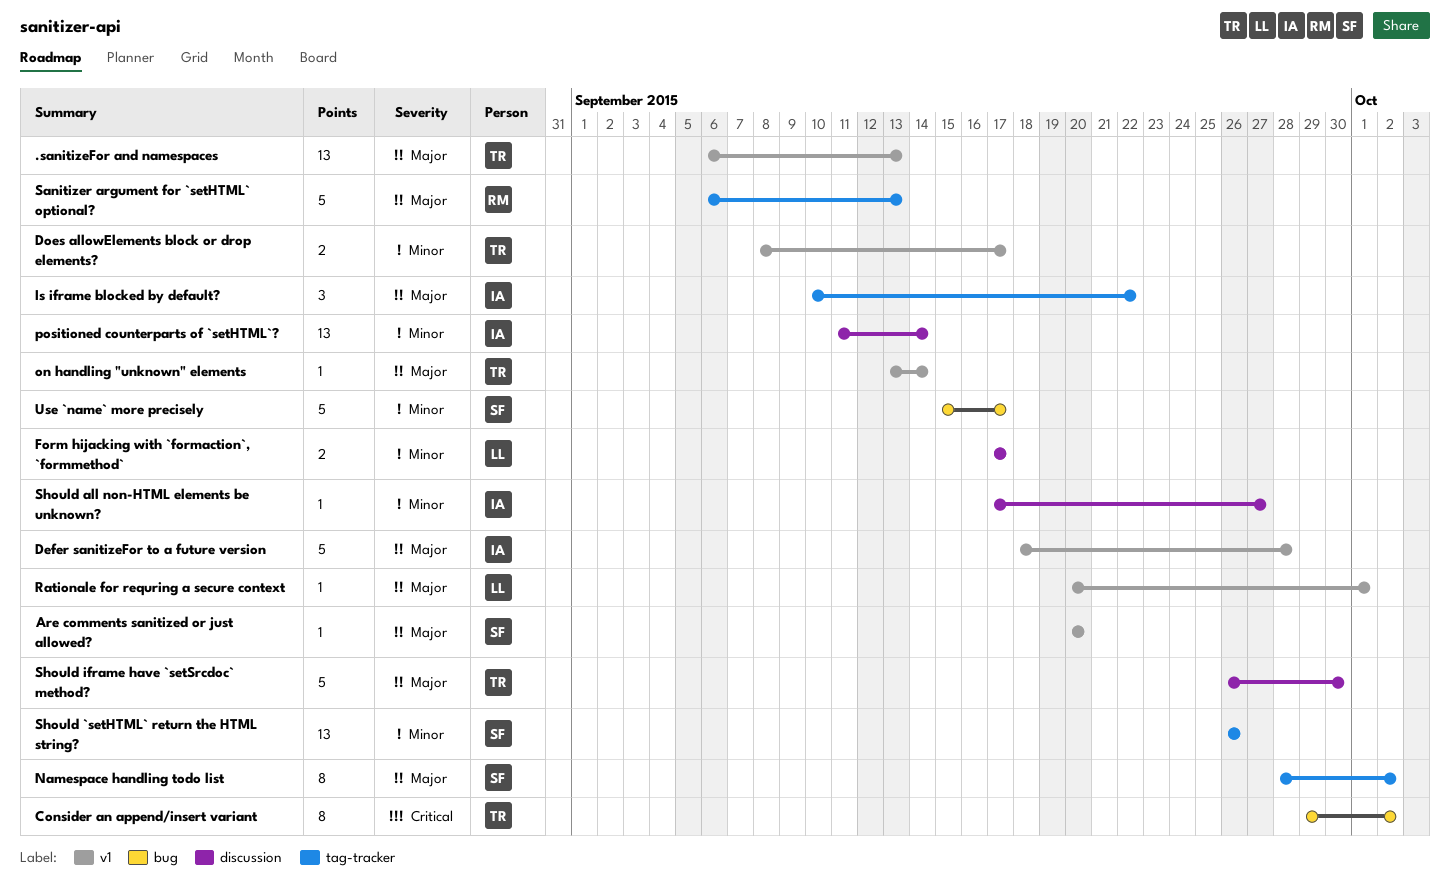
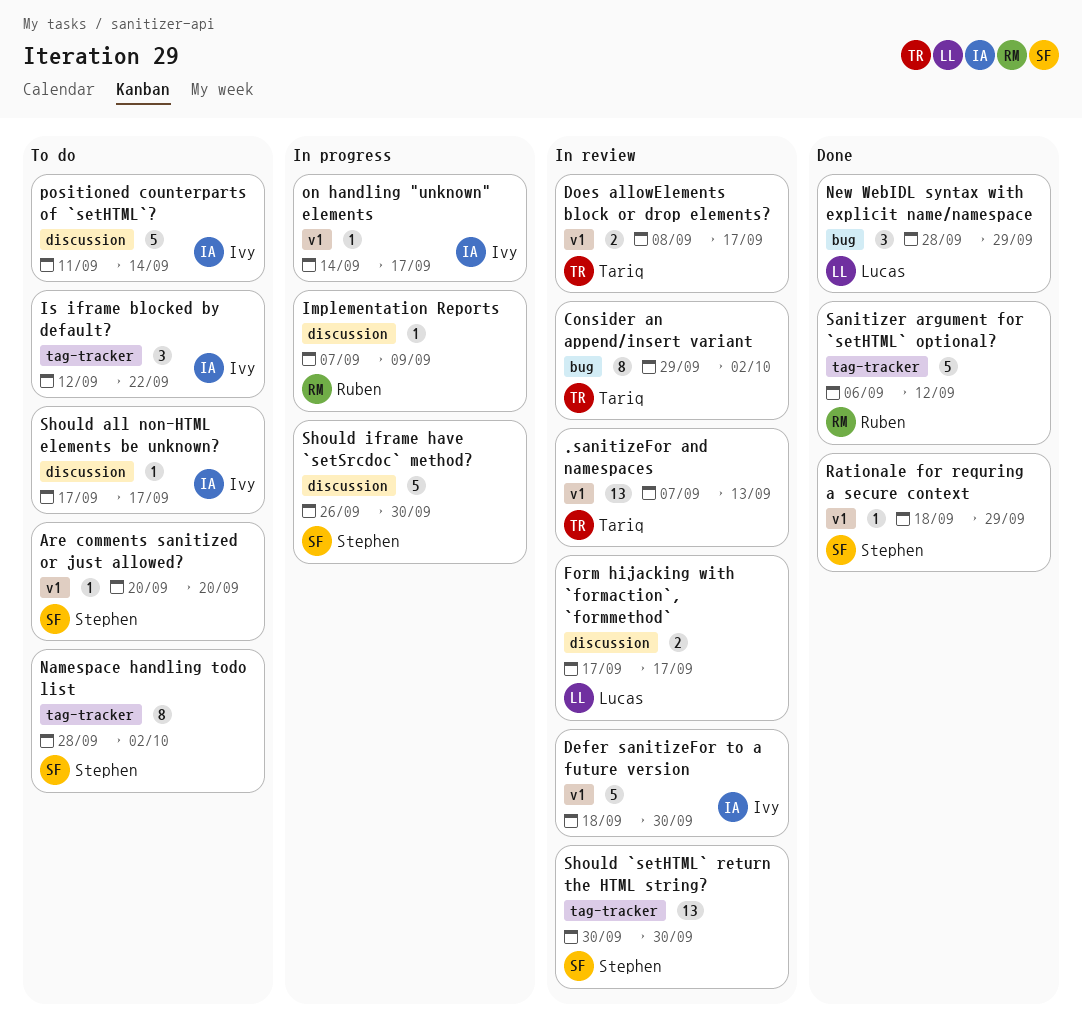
.sanitizeFor and namespaces, start: Sep 6 -> Sep 7
Defer sanitizeFor to a future version, due: Sep 28 -> Sep 30
Implementation Reports: none -> present
Is iframe blocked by default?, start: Sep 10 -> Sep 12
New WebIDL syntax with explicit name/namespace: none -> present
on handling "unknown" elements, owner: Tariq -> Ivy
on handling "unknown" elements, start: Sep 13 -> Sep 14
on handling "unknown" elements, due: Sep 14 -> Sep 17
positioned counterparts of `setHTML`?, estimate: 13 -> 5
Rationale for requring a secure context, owner: Lucas -> Stephen
Rationale for requring a secure context, start: Sep 20 -> Sep 18
Rationale for requring a secure context, due: Oct 1 -> Sep 29
Sanitizer argument for `setHTML` optional?, due: Sep 13 -> Sep 12
Should `setHTML` return the HTML string?, start: Sep 26 -> Sep 30
Should `setHTML` return the HTML string?, due: Sep 26 -> Sep 30
Should all non-HTML elements be unknown?, due: Sep 27 -> Sep 17
Should iframe have `setSrcdoc` method?, owner: Tariq -> Stephen
Use `name` more precisely: present -> none

